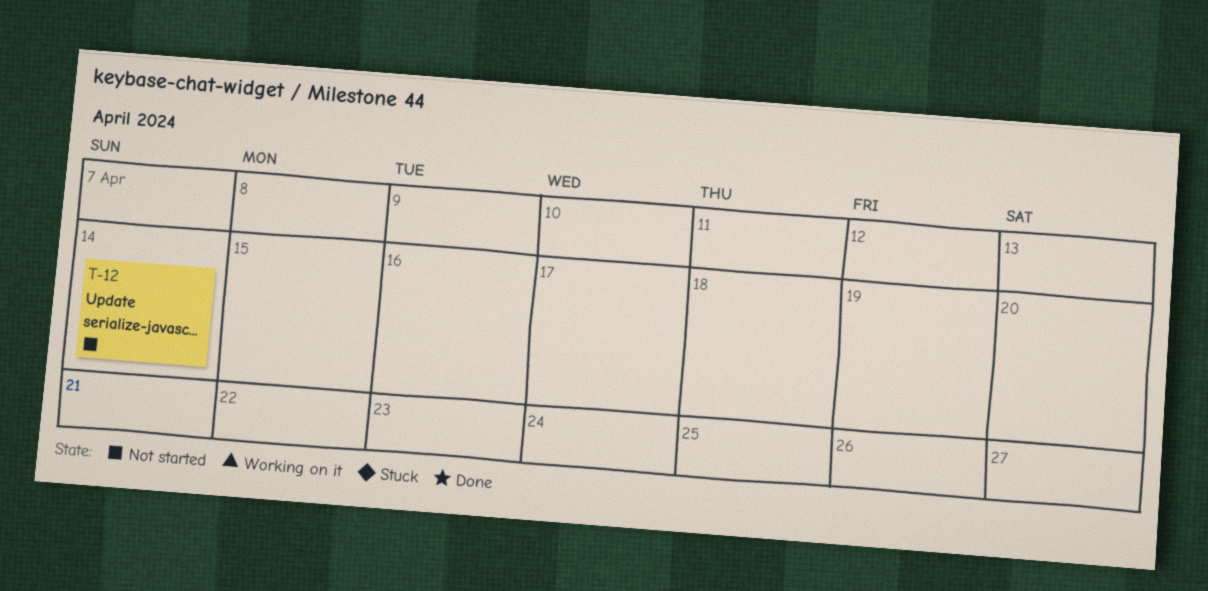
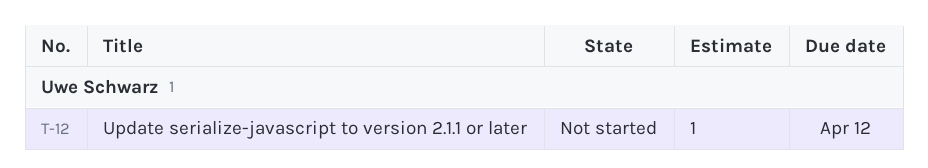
T-12, due: Apr 14 -> Apr 12

